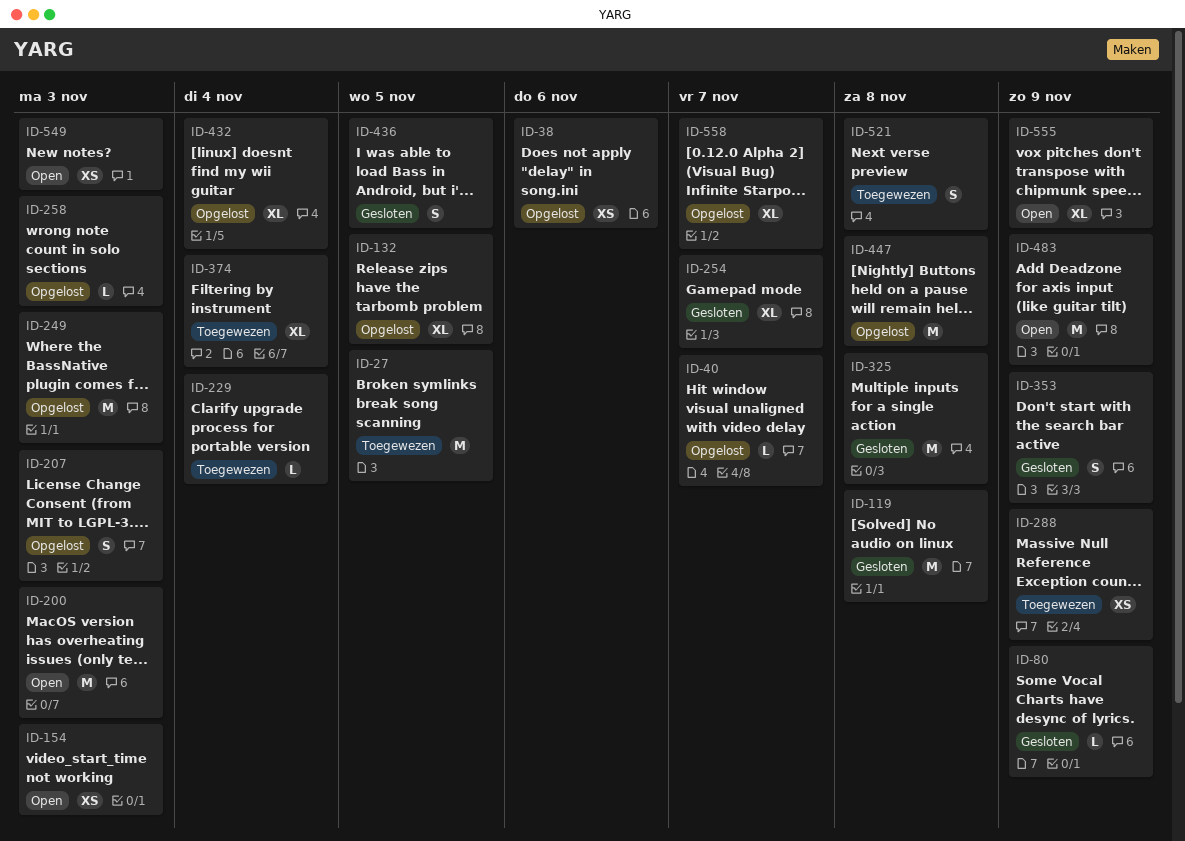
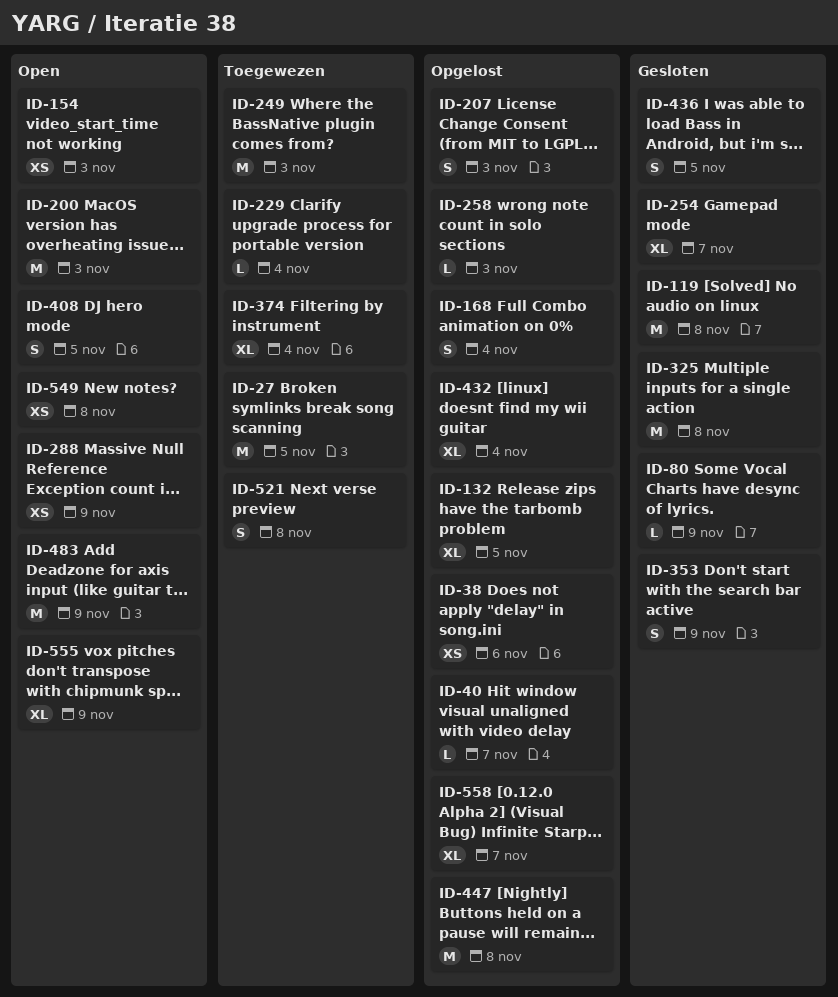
ID-168: none -> present
ID-249, status: Opgelost -> Toegewezen
ID-288, status: Toegewezen -> Open
ID-408: none -> present
ID-549, due: Nov 3 -> Nov 8

